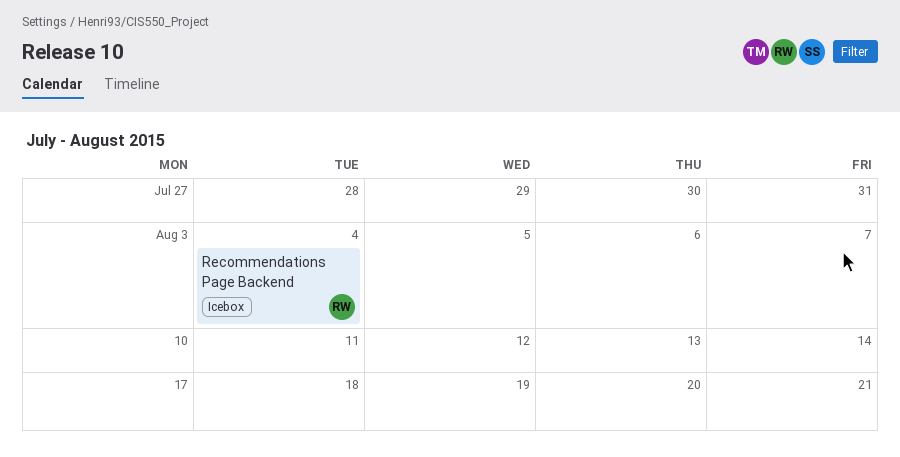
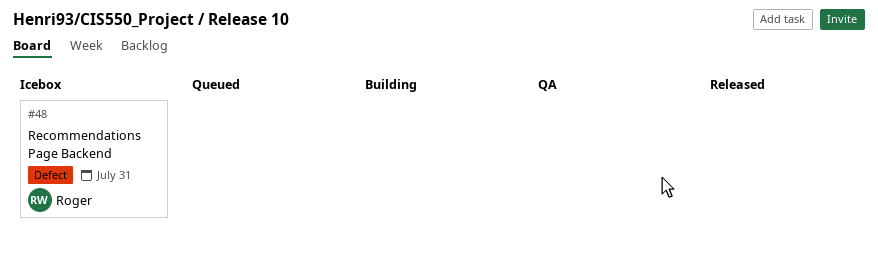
Recommendations Page Backend, due: Aug 4 -> Jul 31

